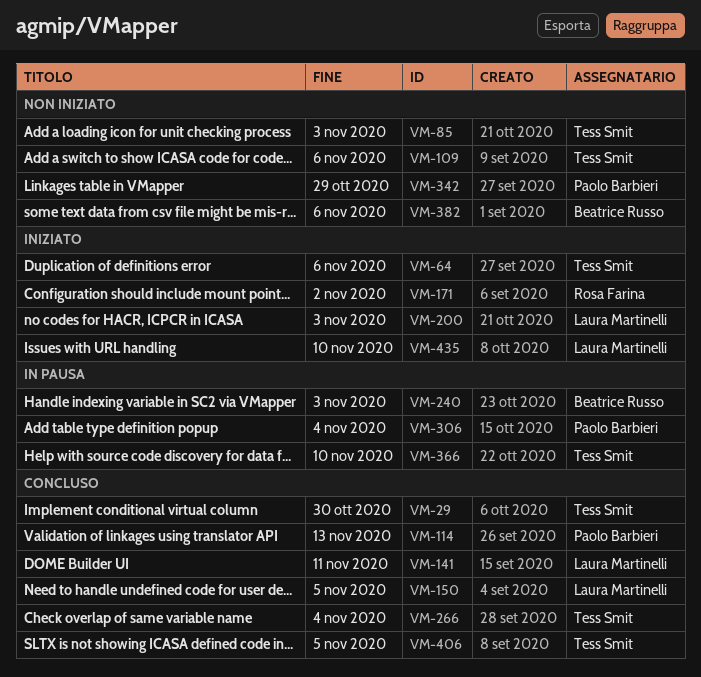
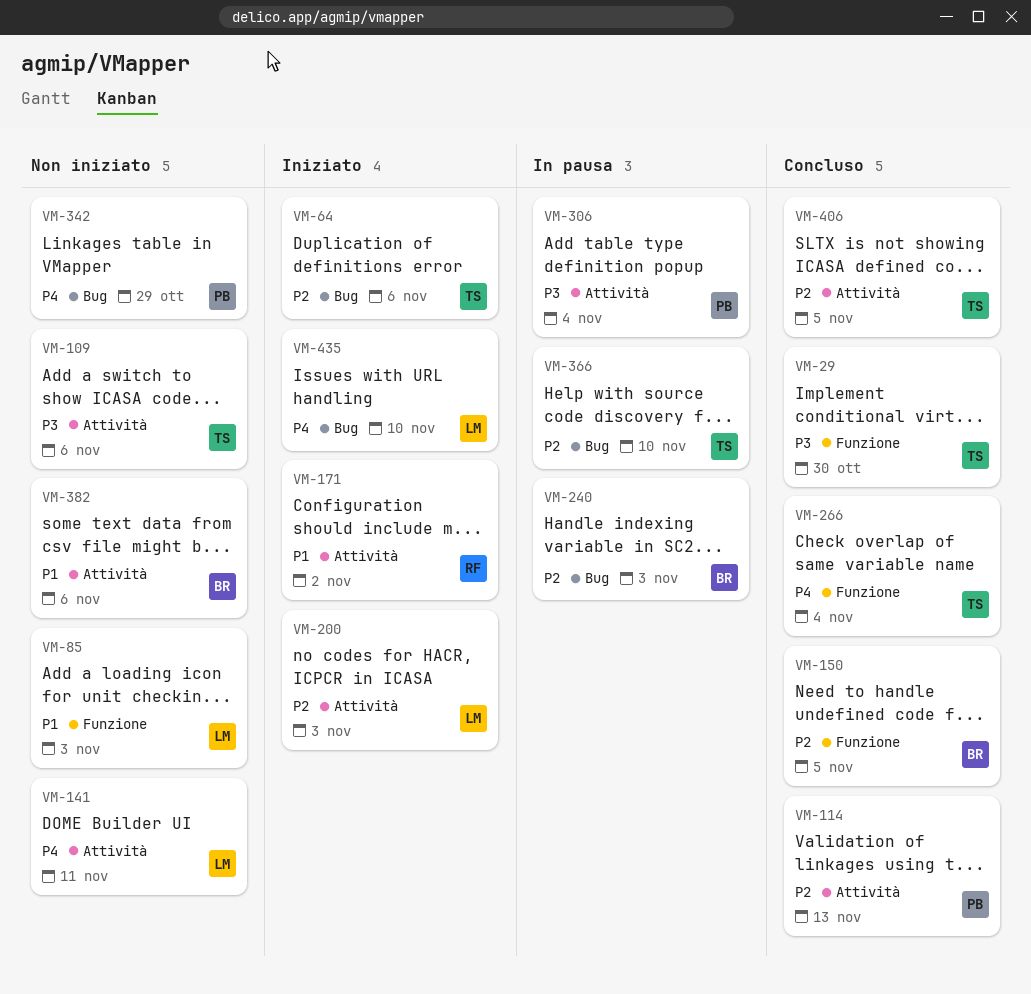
VM-85, owner: Tess Smit -> Laura Martinelli
VM-141, status: Concluso -> Non iniziato
VM-150, owner: Laura Martinelli -> Beatrice Russo

